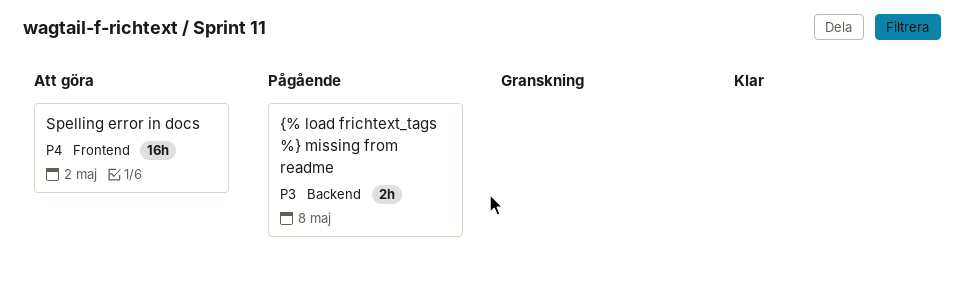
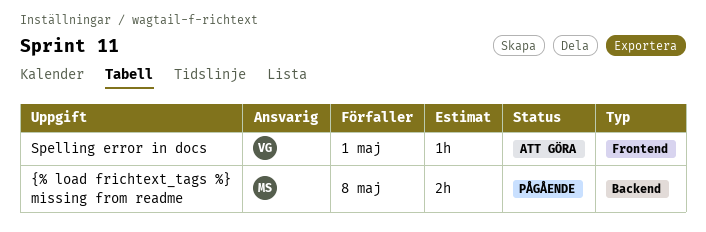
Spelling error in docs, estimate: 16h -> 1h
Spelling error in docs, due: May 2 -> May 1

